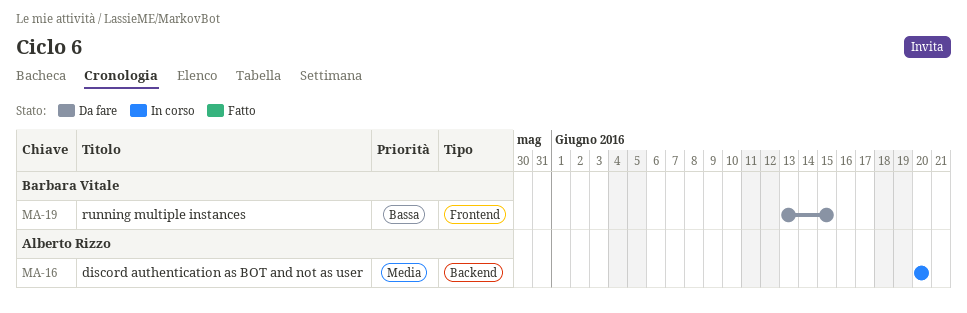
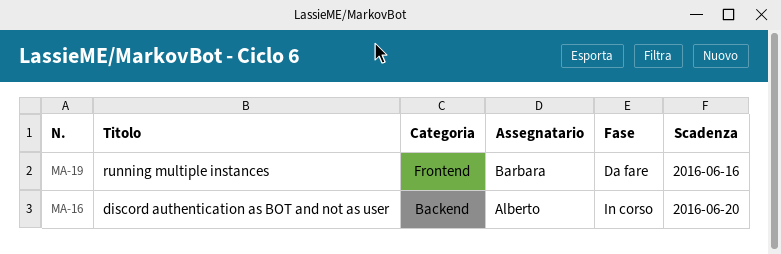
MA-19, due: Jun 15 -> Jun 16

